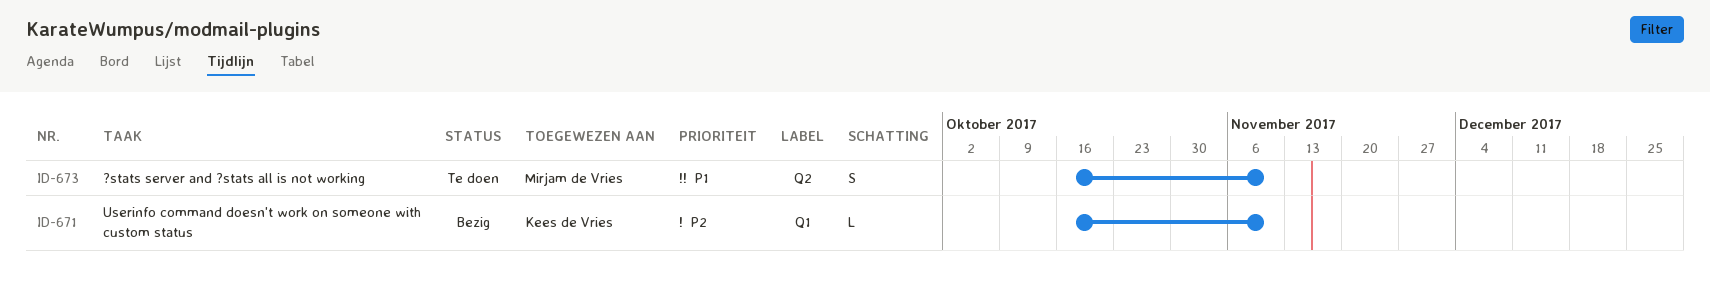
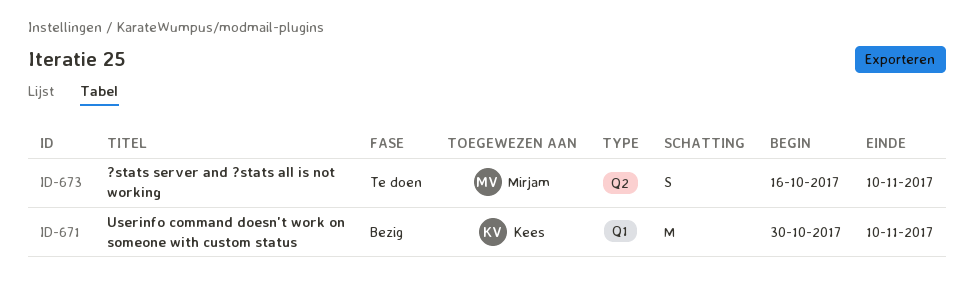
ID-671, estimate: L -> M
ID-671, start: Oct 16 -> Oct 30

